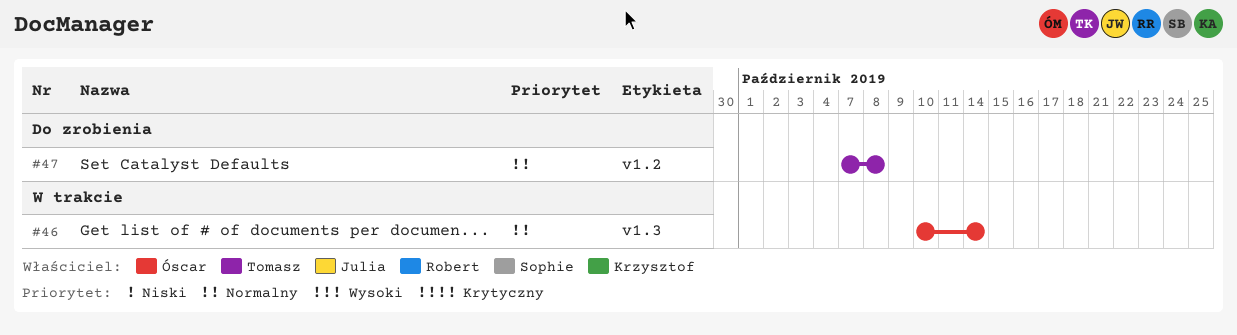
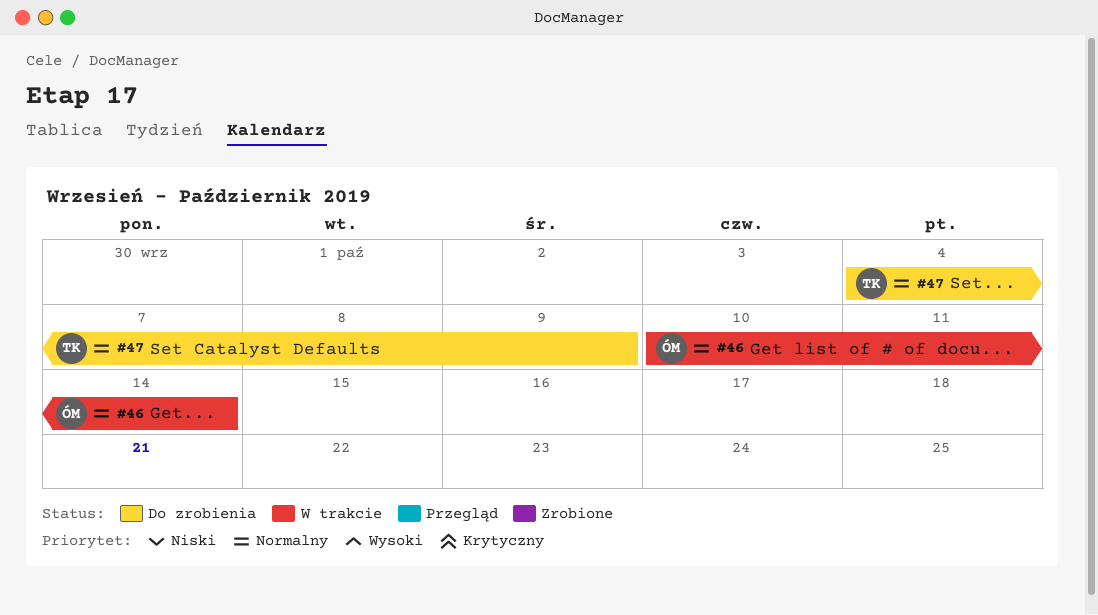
#47, start: Oct 7 -> Oct 4
#47, due: Oct 8 -> Oct 9

